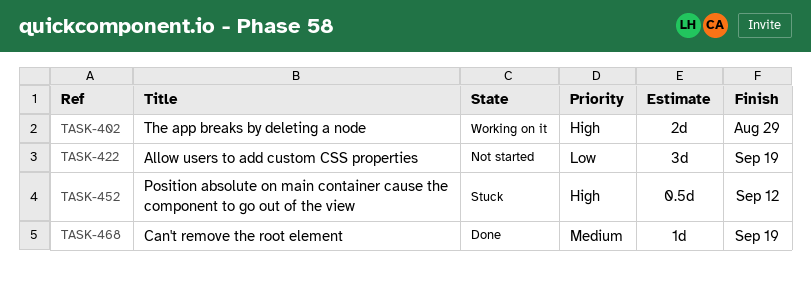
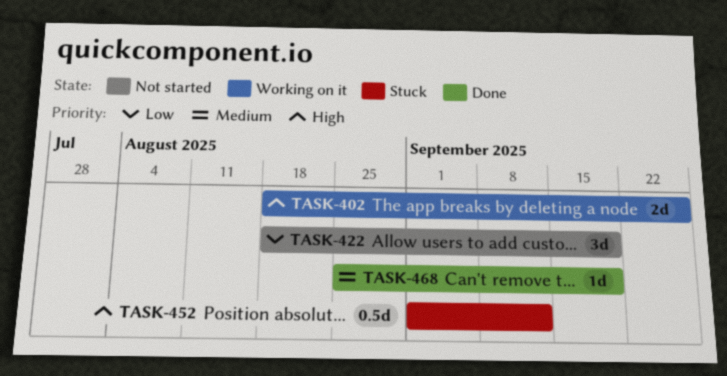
TASK-402, due: Aug 29 -> Sep 26

